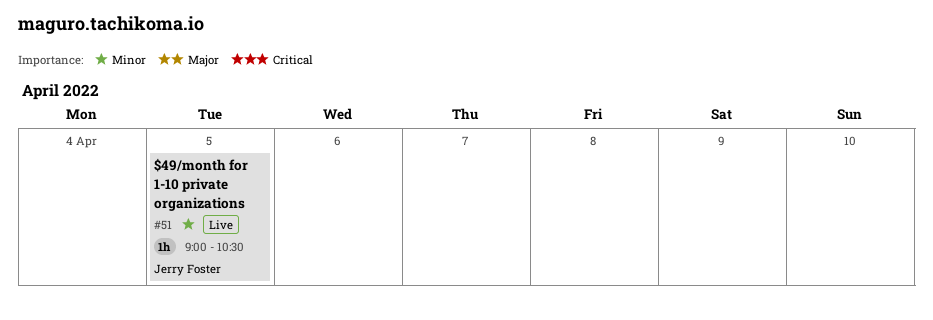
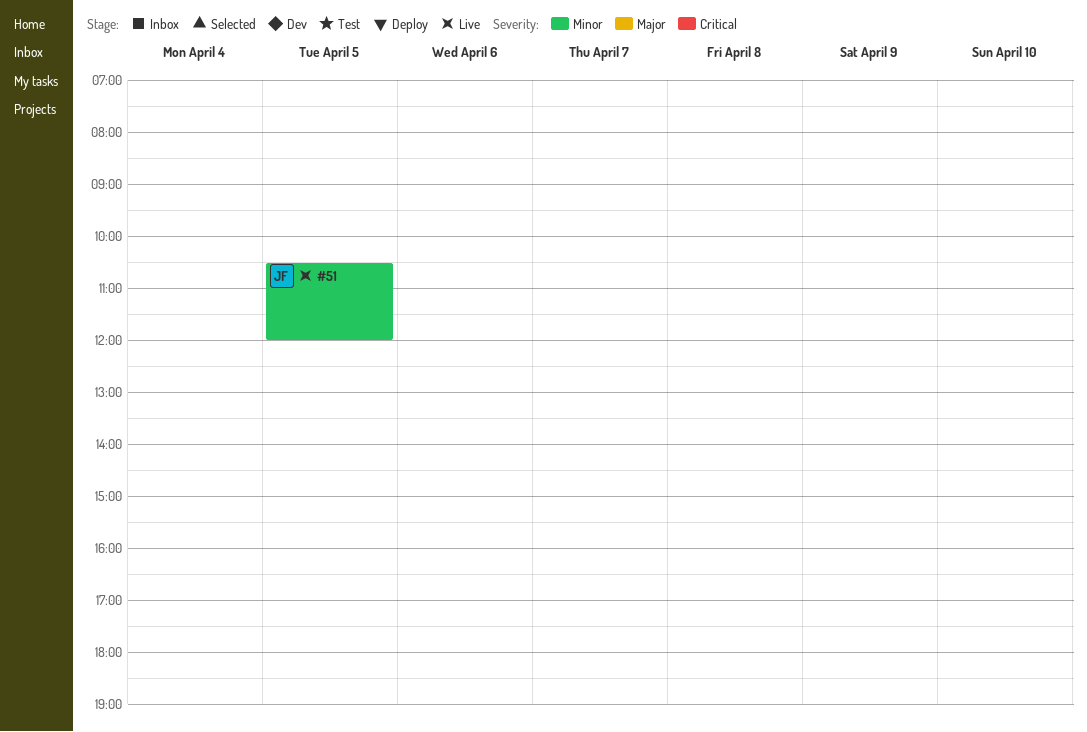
#51, begins: 09:00 -> 10:30
#51, ends: 10:30 -> 12:00

